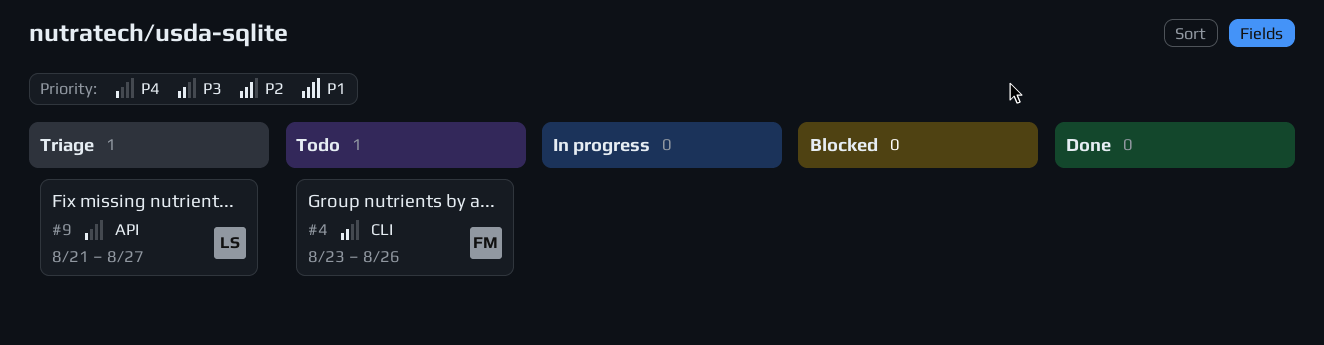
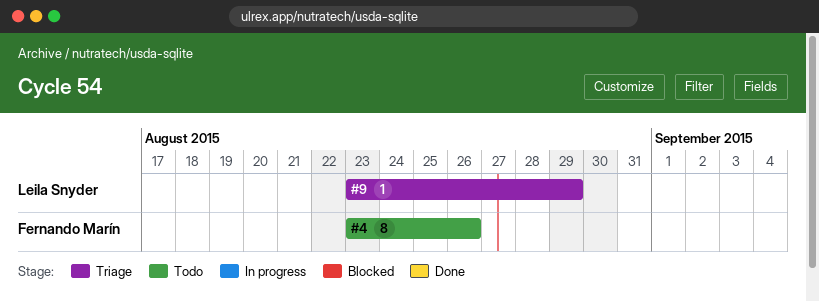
#9, start: Aug 21 -> Aug 23
#9, due: Aug 27 -> Aug 29

